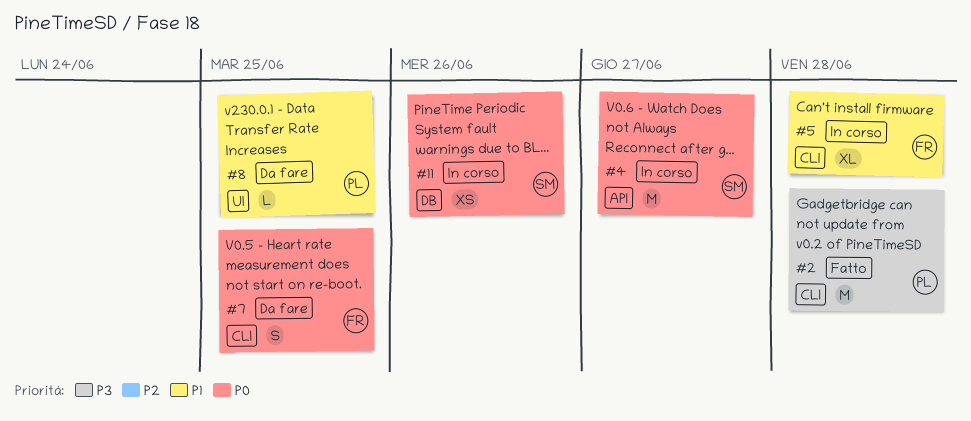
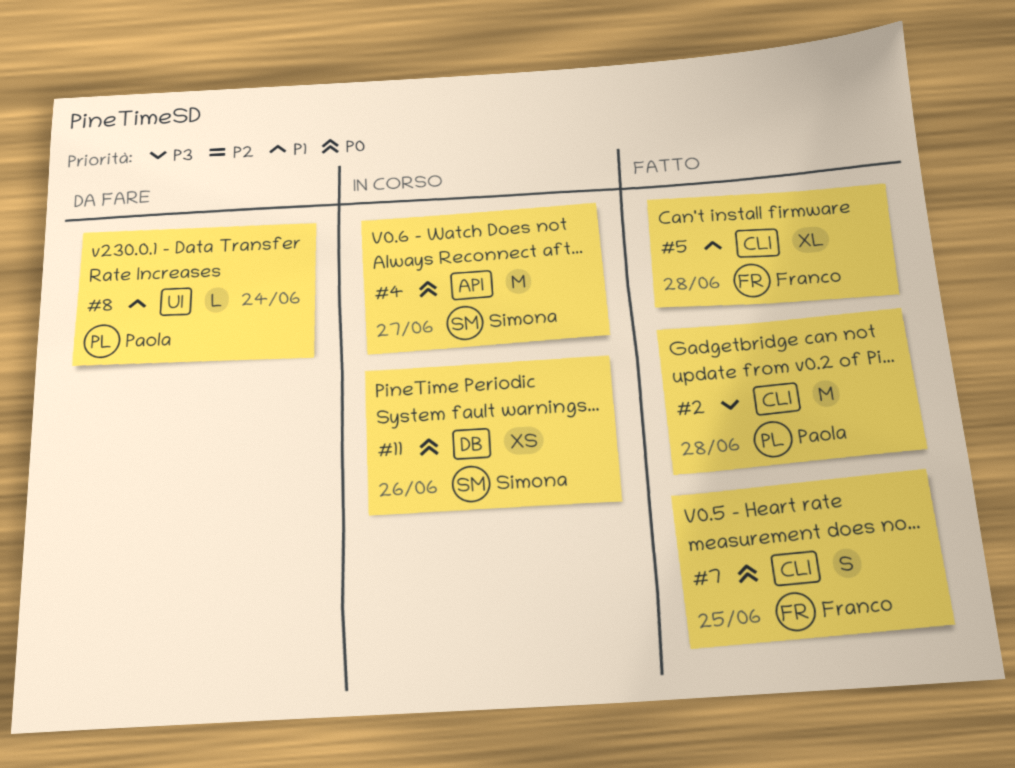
#5, status: In corso -> Fatto
#7, status: Da fare -> Fatto
#8, due: Jun 25 -> Jun 24

